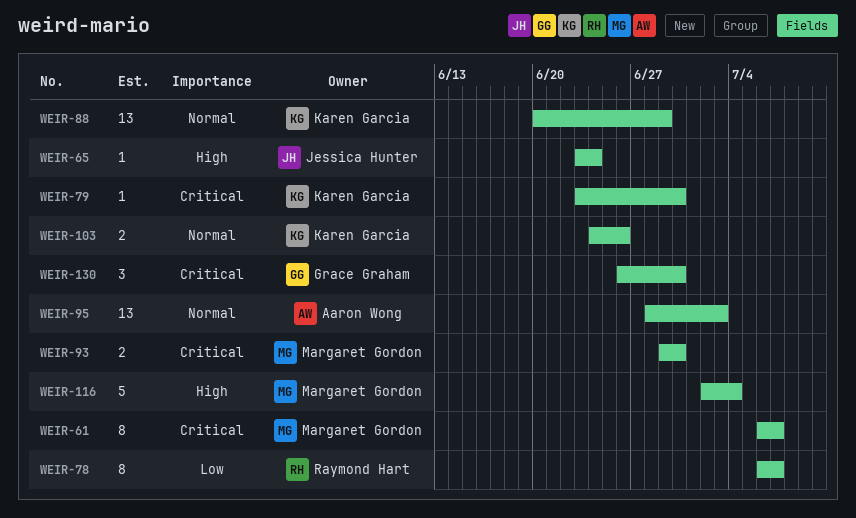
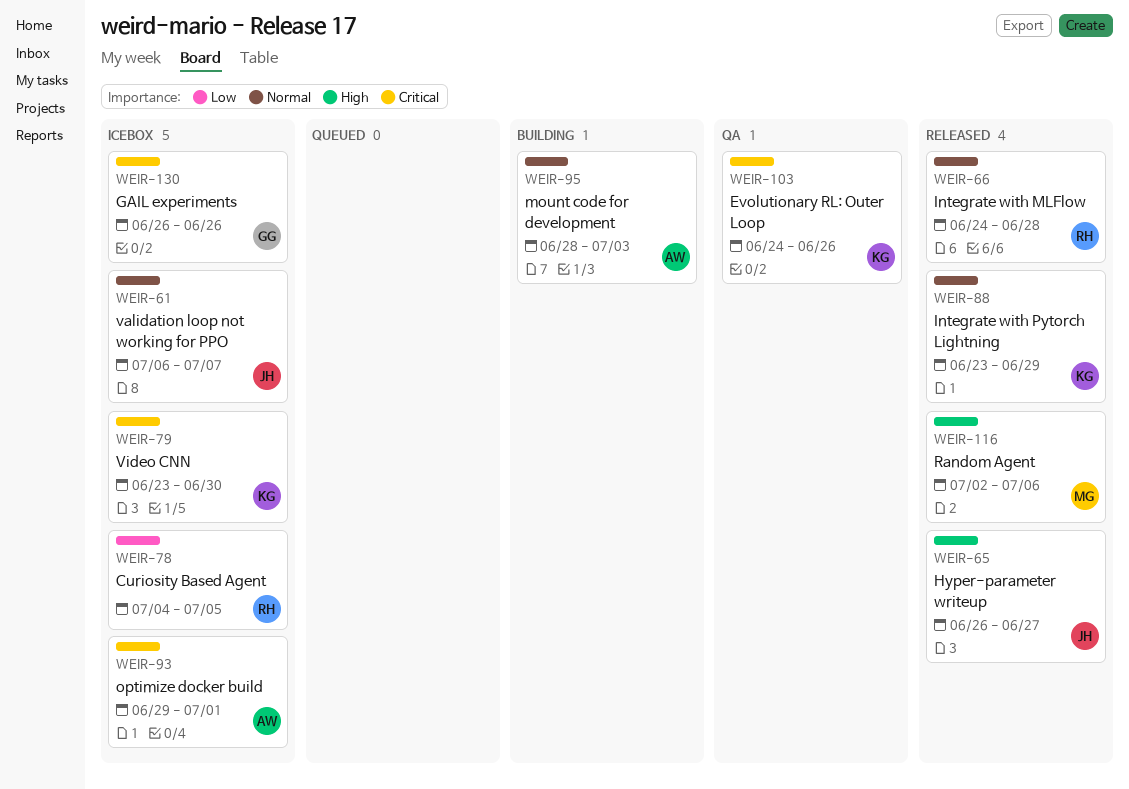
WEIR-61, owner: Margaret Gordon -> Jessica Hunter
WEIR-61, priority: Critical -> Normal
WEIR-65, start: Jun 23 -> Jun 26
WEIR-65, due: Jun 24 -> Jun 27
WEIR-66: none -> present
WEIR-78, start: Jul 6 -> Jul 4
WEIR-78, due: Jul 7 -> Jul 5
WEIR-88, start: Jun 20 -> Jun 23
WEIR-93, owner: Margaret Gordon -> Aaron Wong
WEIR-93, due: Jun 30 -> Jul 1
WEIR-103, priority: Normal -> Critical
WEIR-116, due: Jul 4 -> Jul 6
WEIR-130, due: Jun 30 -> Jun 26

